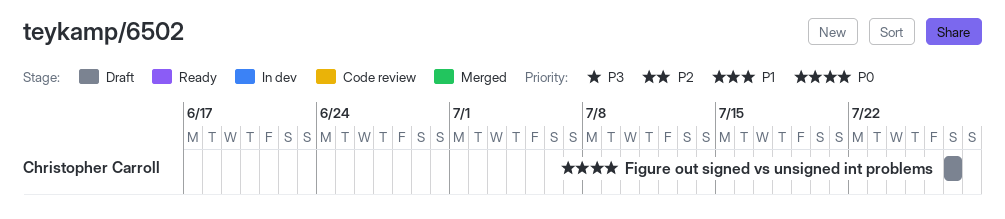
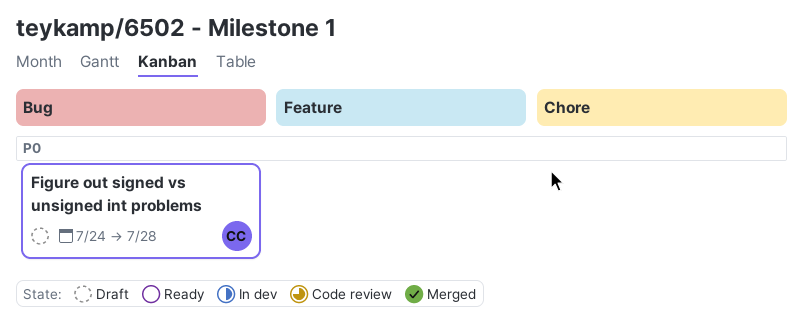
Figure out signed vs unsigned int problems, start: Jul 27 -> Jul 24
Figure out signed vs unsigned int problems, due: Jul 27 -> Jul 28

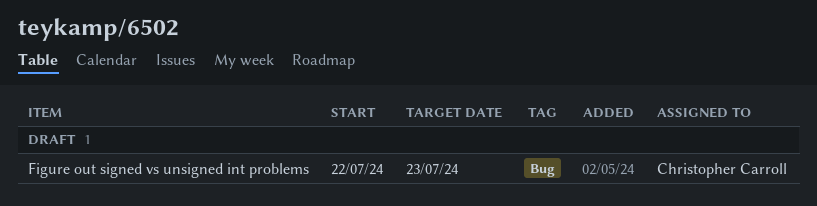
Figure out signed vs unsigned int problems, start: Jul 24 -> Jul 22
Figure out signed vs unsigned int problems, due: Jul 28 -> Jul 23

